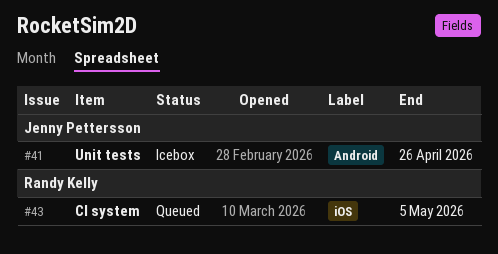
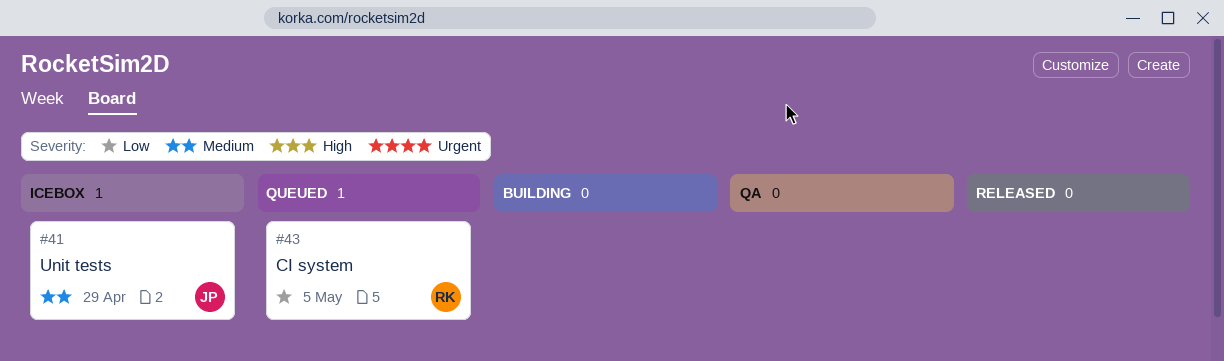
#41, due: Apr 26 -> Apr 29

